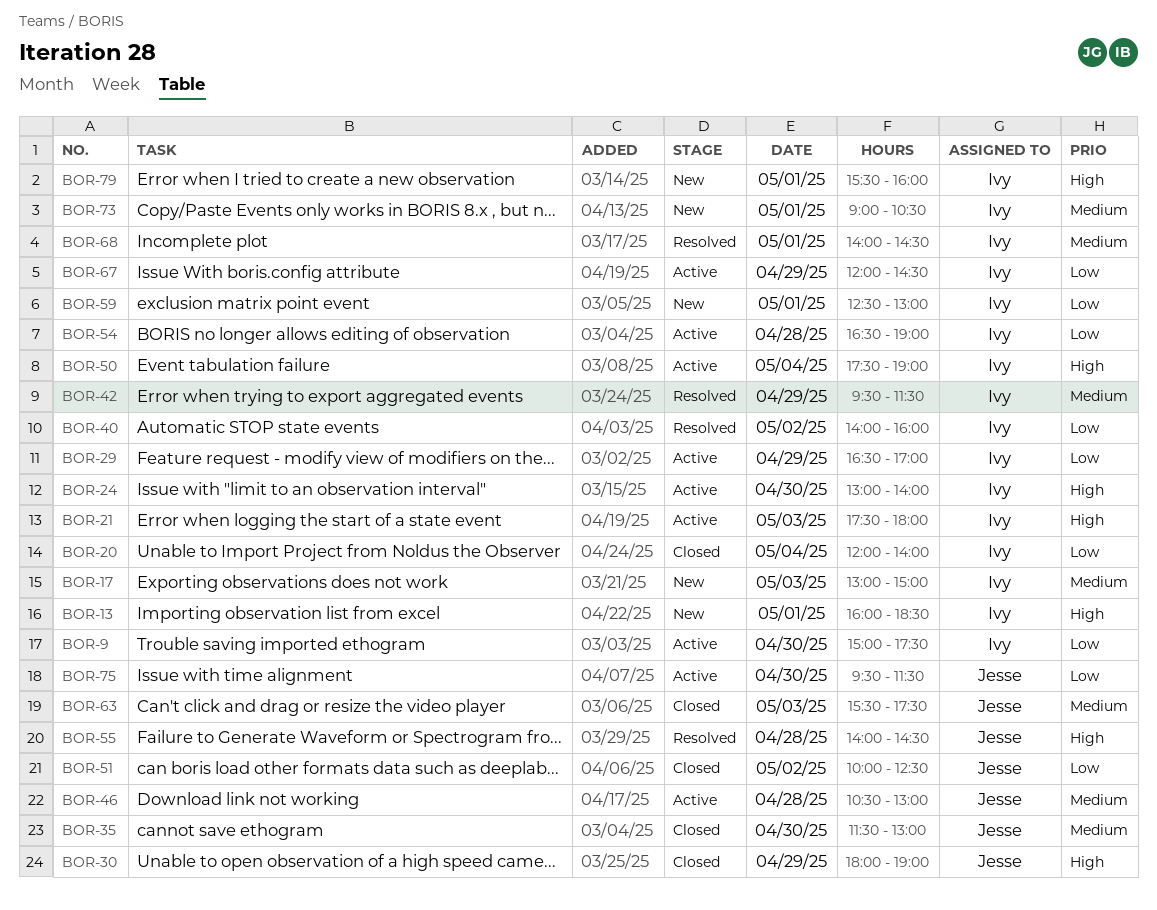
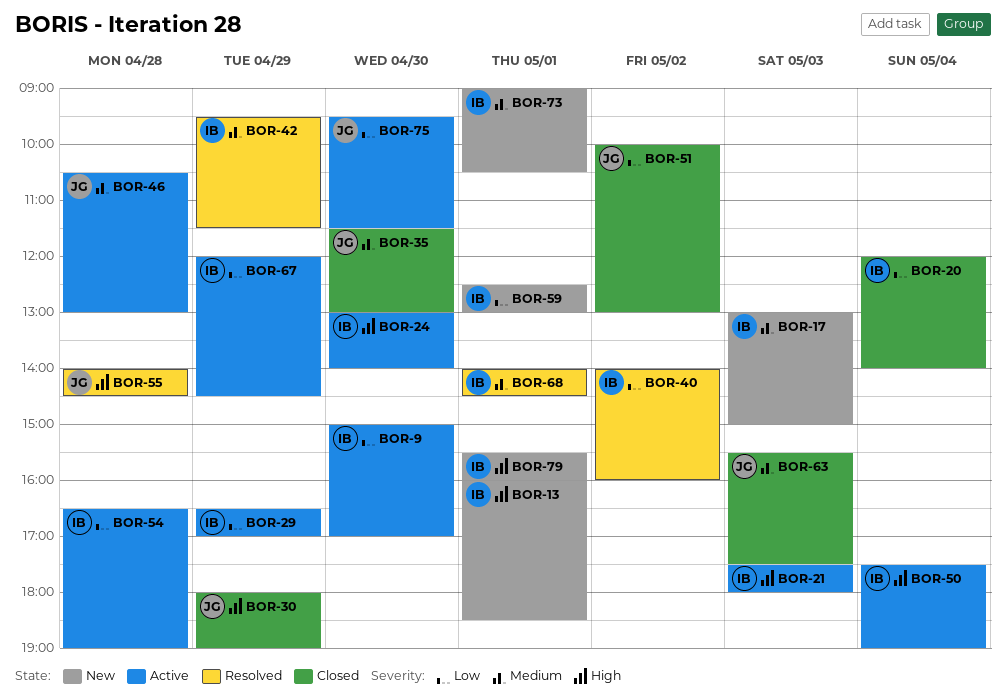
BOR-9, ends: 17:30 -> 17:00
BOR-51, ends: 12:30 -> 13:00

